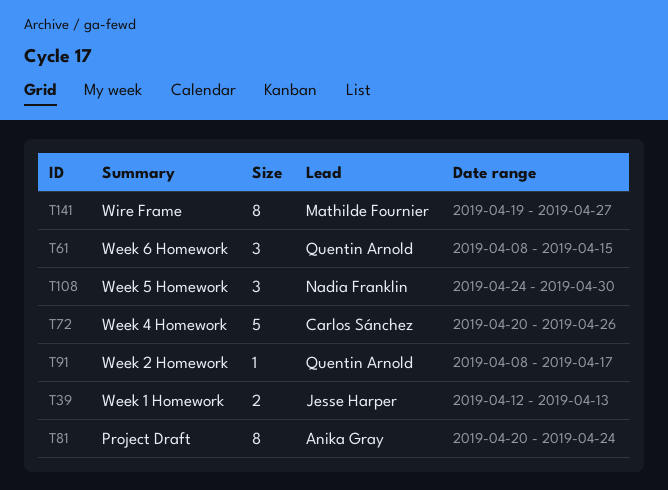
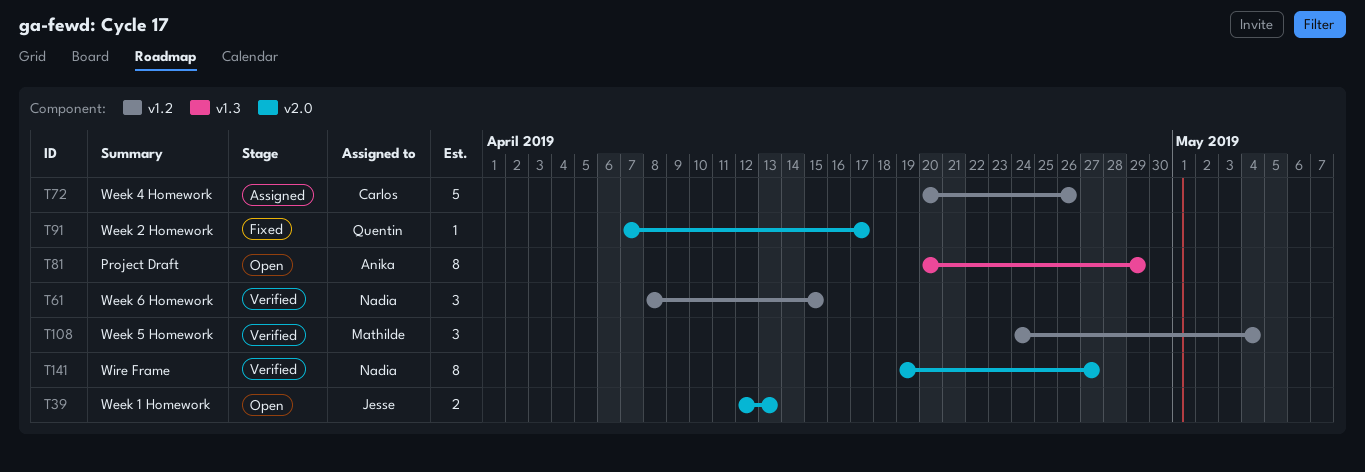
T61, owner: Quentin Arnold -> Nadia Franklin
T81, due: Apr 24 -> Apr 29
T91, start: Apr 8 -> Apr 7
T108, owner: Nadia Franklin -> Mathilde Fournier
T108, due: Apr 30 -> May 4
T141, owner: Mathilde Fournier -> Nadia Franklin

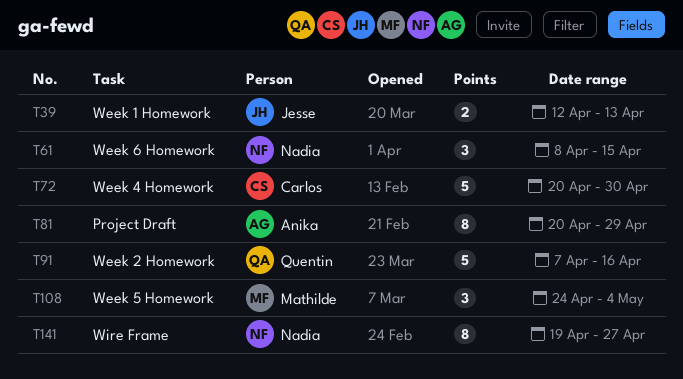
T72, due: Apr 26 -> Apr 30
T91, estimate: 1 -> 5
T91, due: Apr 17 -> Apr 16

